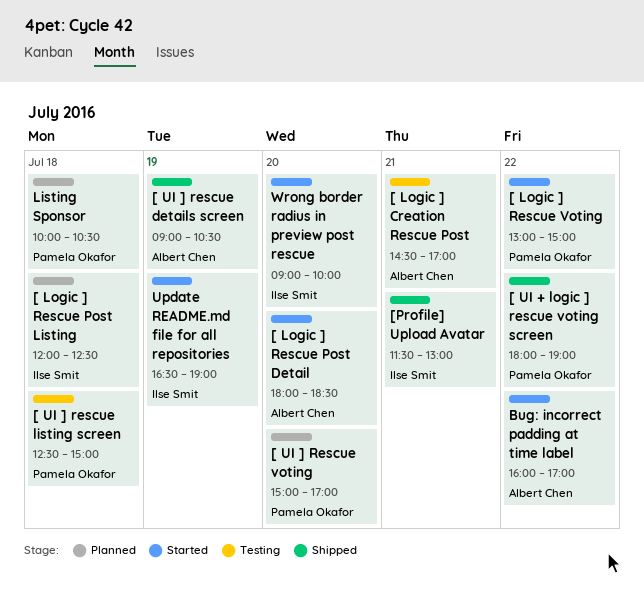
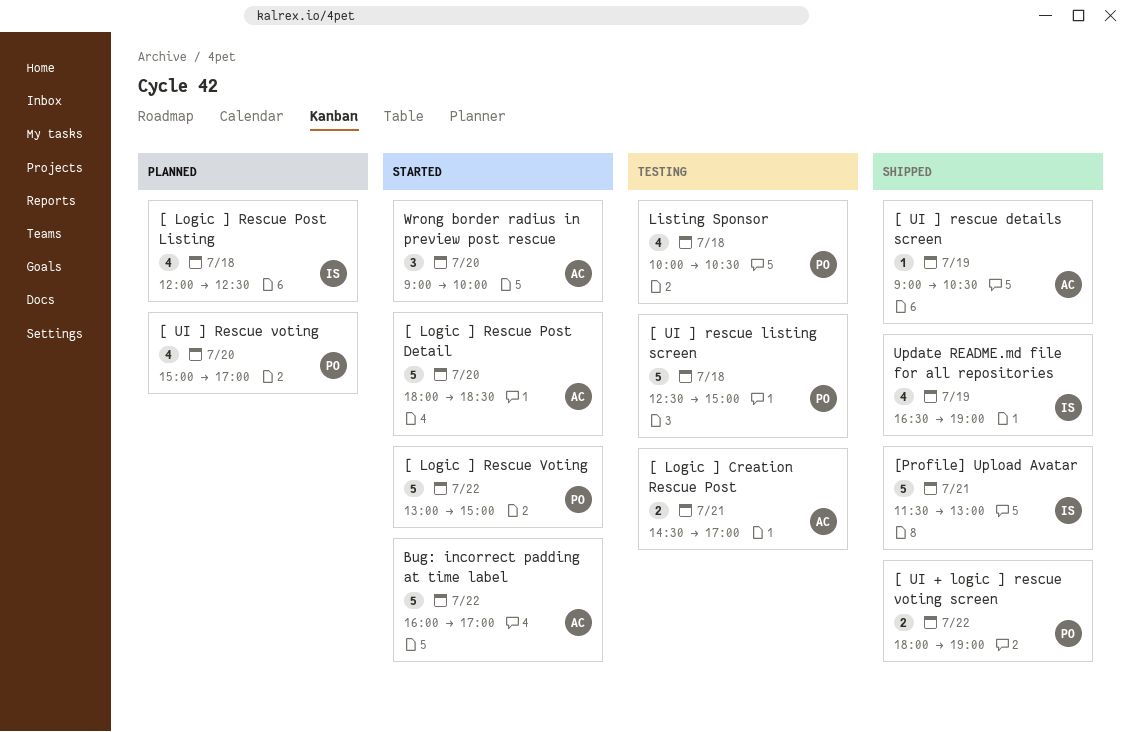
Listing Sponsor, status: Planned -> Testing
Update README.md file for all repositories, status: Started -> Shipped
Wrong border radius in preview post rescue, owner: Ilse Smit -> Albert Chen

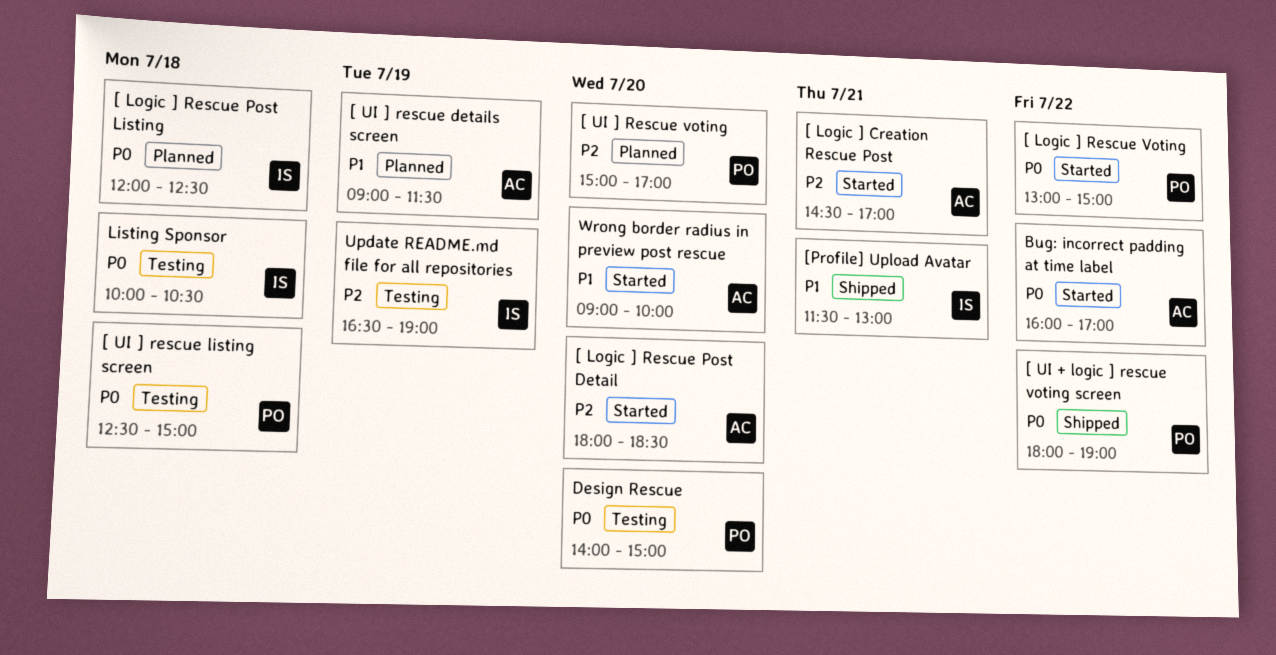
[ Logic ] Creation Rescue Post, status: Testing -> Started
[ UI ] rescue details screen, status: Shipped -> Planned
[ UI ] rescue details screen, ends: 10:30 -> 11:30
Design Rescue: none -> present
Listing Sponsor, owner: PO -> IS
Update README.md file for all repositories, status: Shipped -> Testing

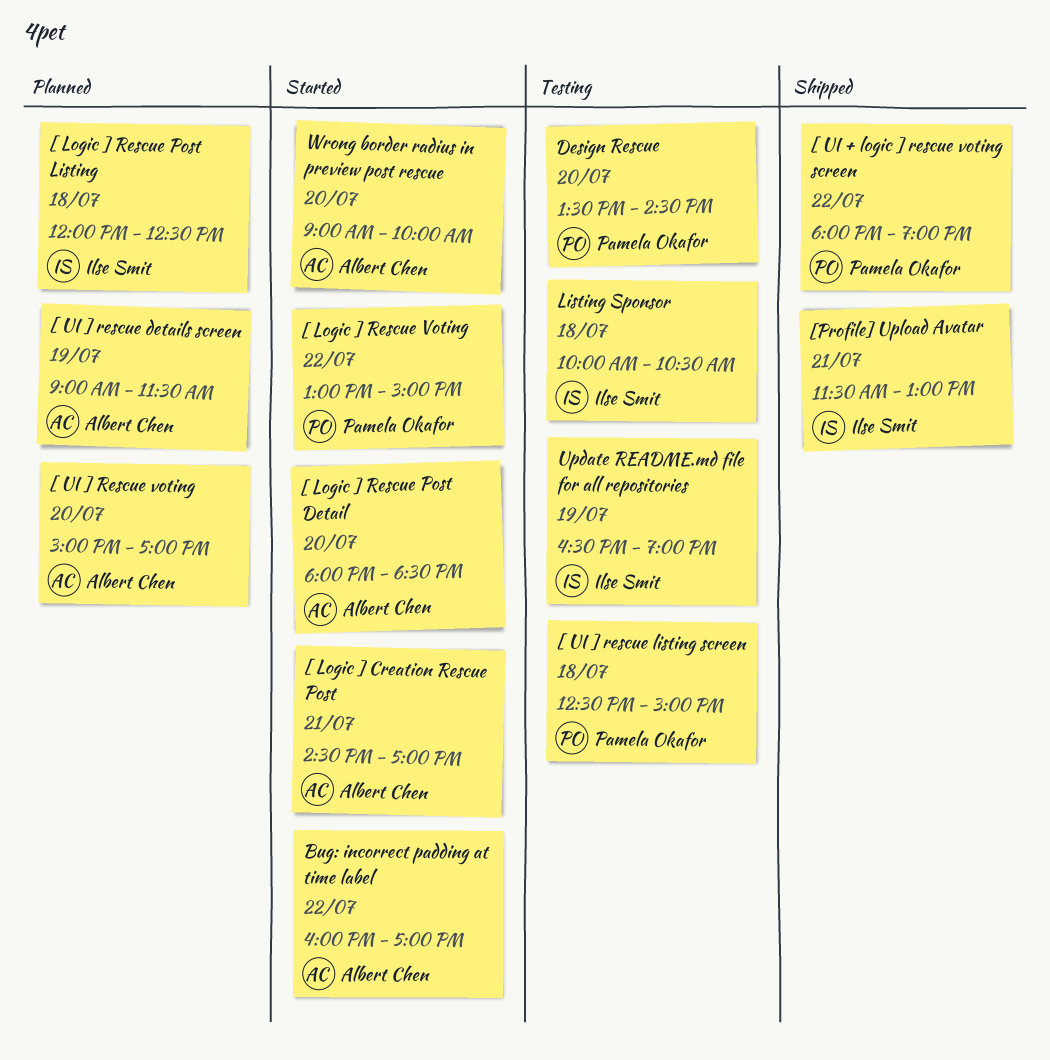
[ UI ] Rescue voting, owner: Pamela Okafor -> Albert Chen
Design Rescue, begins: 14:00 -> 13:30
Design Rescue, ends: 15:00 -> 14:30

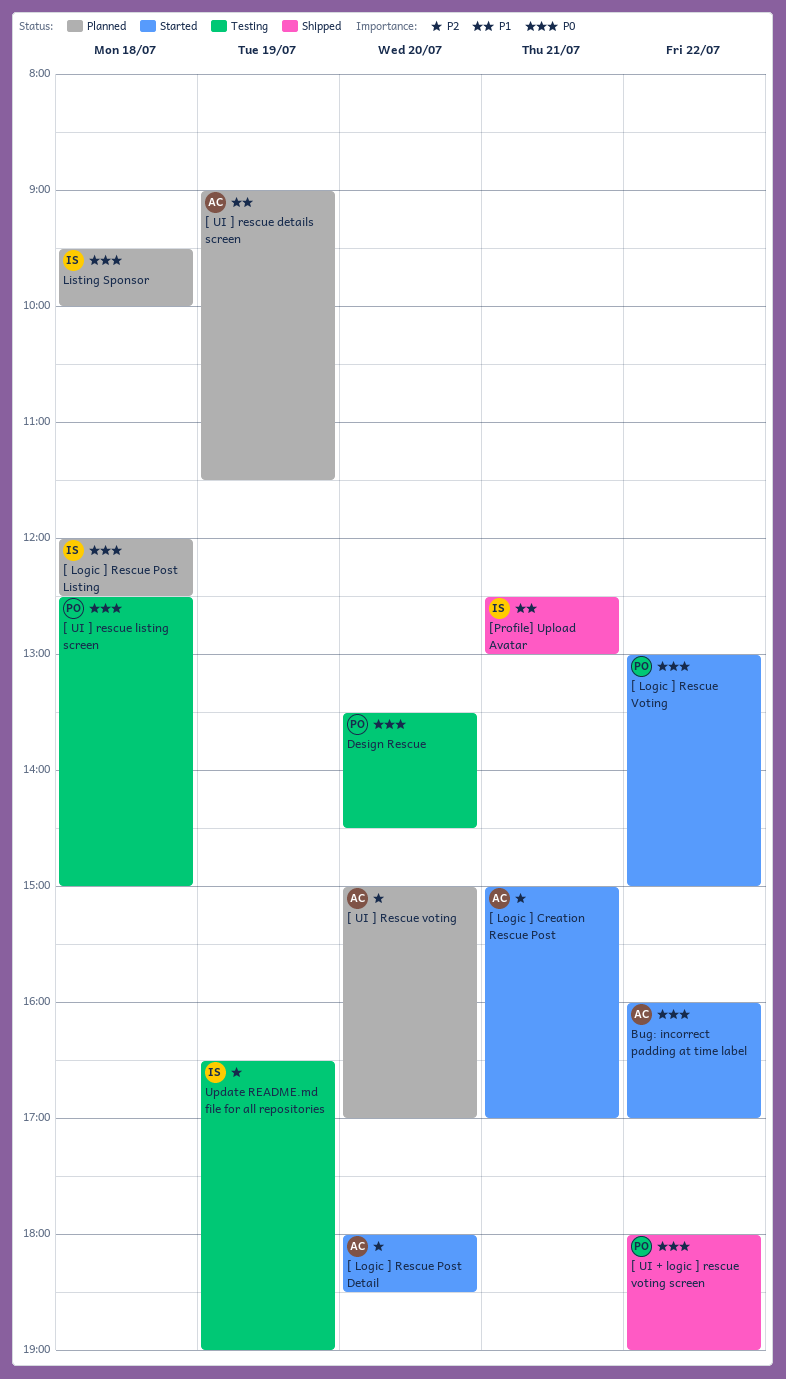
[ Logic ] Creation Rescue Post, begins: 14:30 -> 15:00
[Profile] Upload Avatar, begins: 11:30 -> 12:30
Listing Sponsor, status: Testing -> Planned
Listing Sponsor, begins: 10:00 -> 09:30
Listing Sponsor, ends: 10:30 -> 10:00
Wrong border radius in preview post rescue: present -> none

